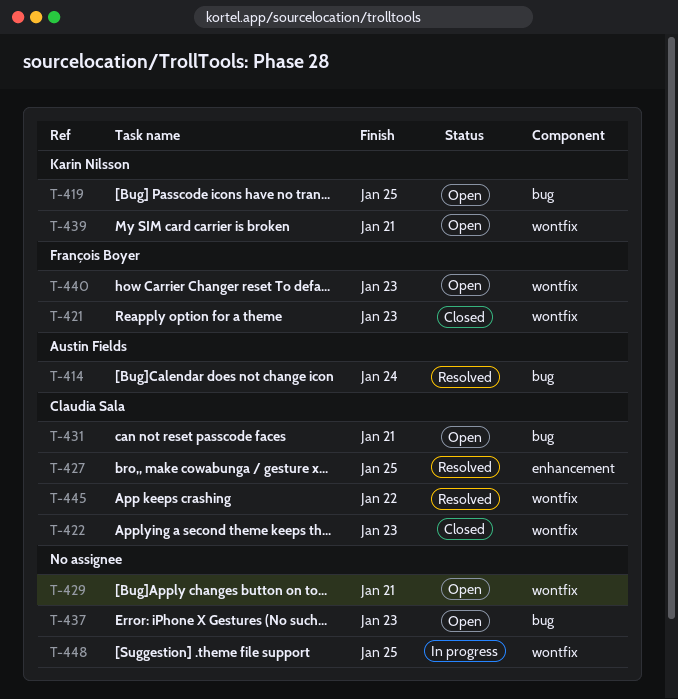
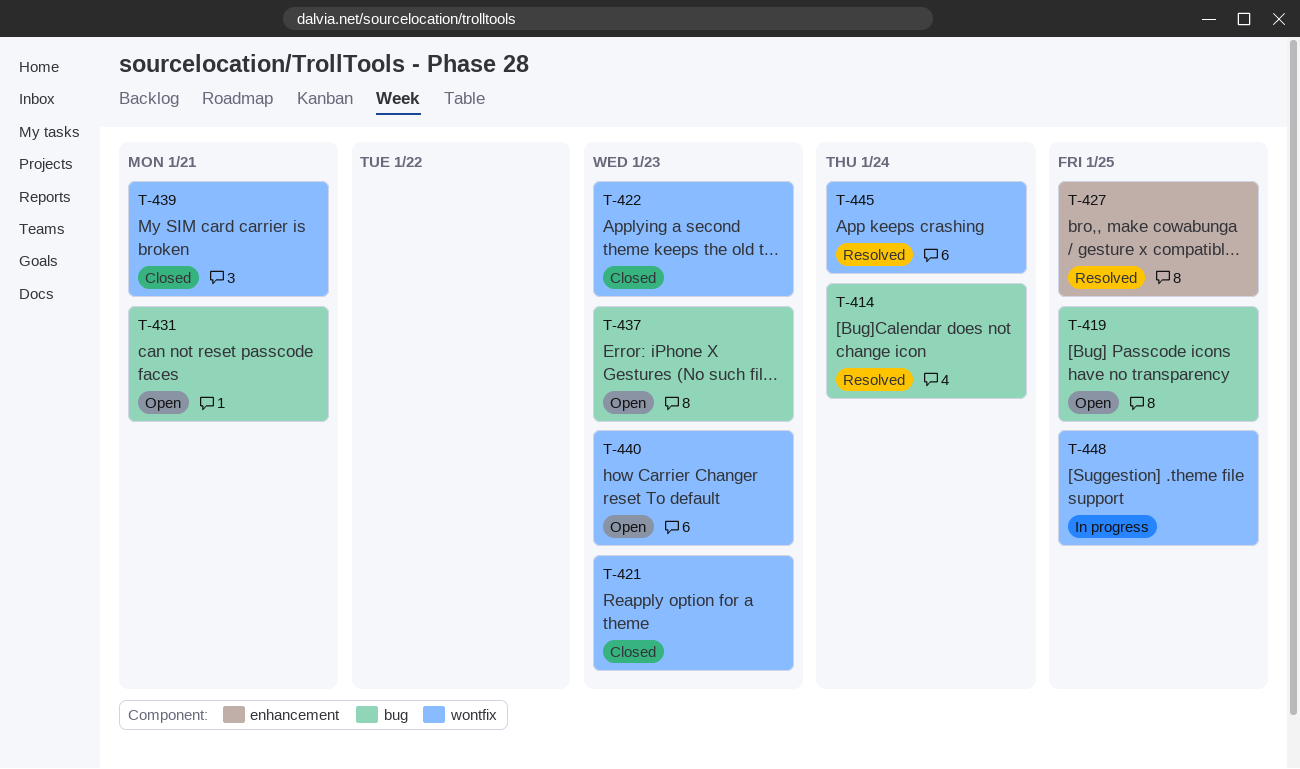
T-429: present -> none
T-439, status: Open -> Closed
T-445, due: Jan 22 -> Jan 24

